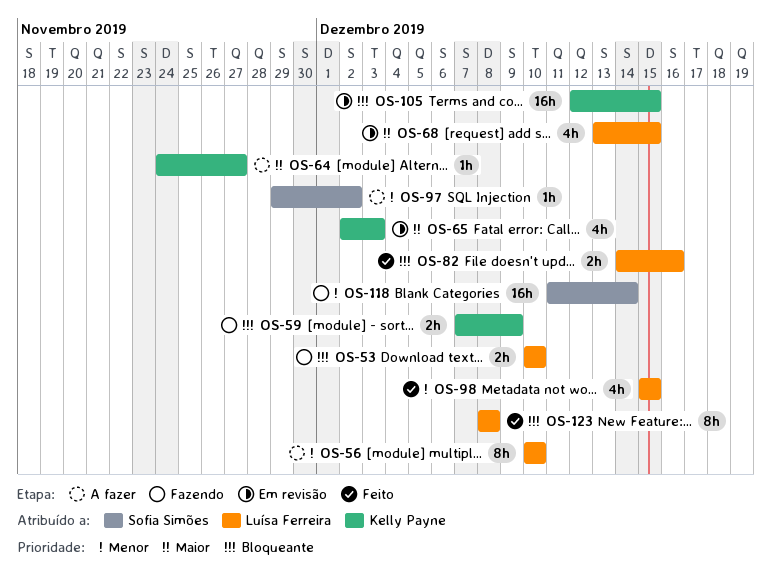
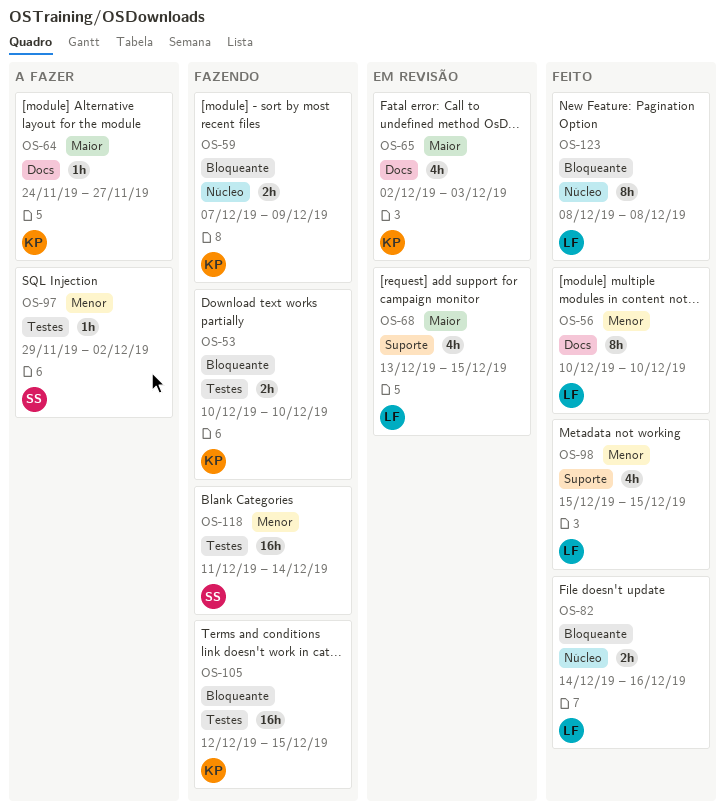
OS-53, owner: Luísa Ferreira -> Kelly Payne
OS-56, status: A fazer -> Feito
OS-105, status: Em revisão -> Fazendo

